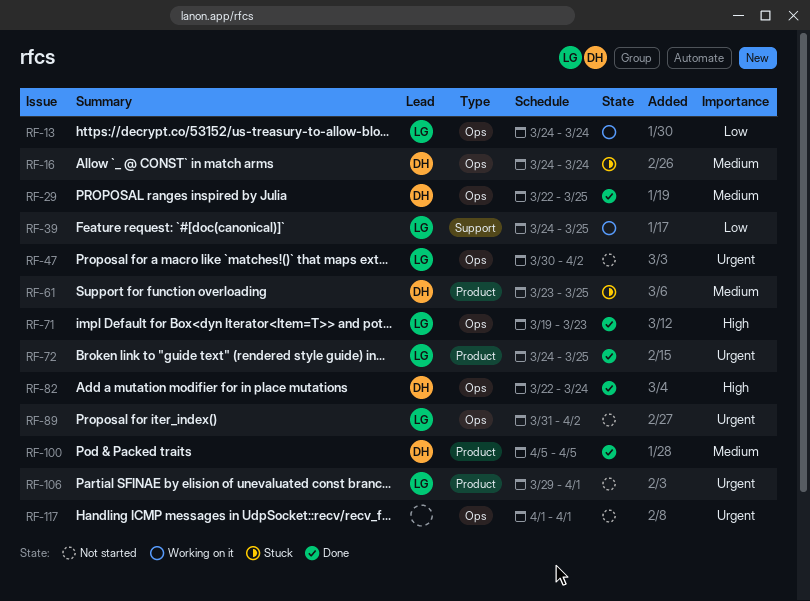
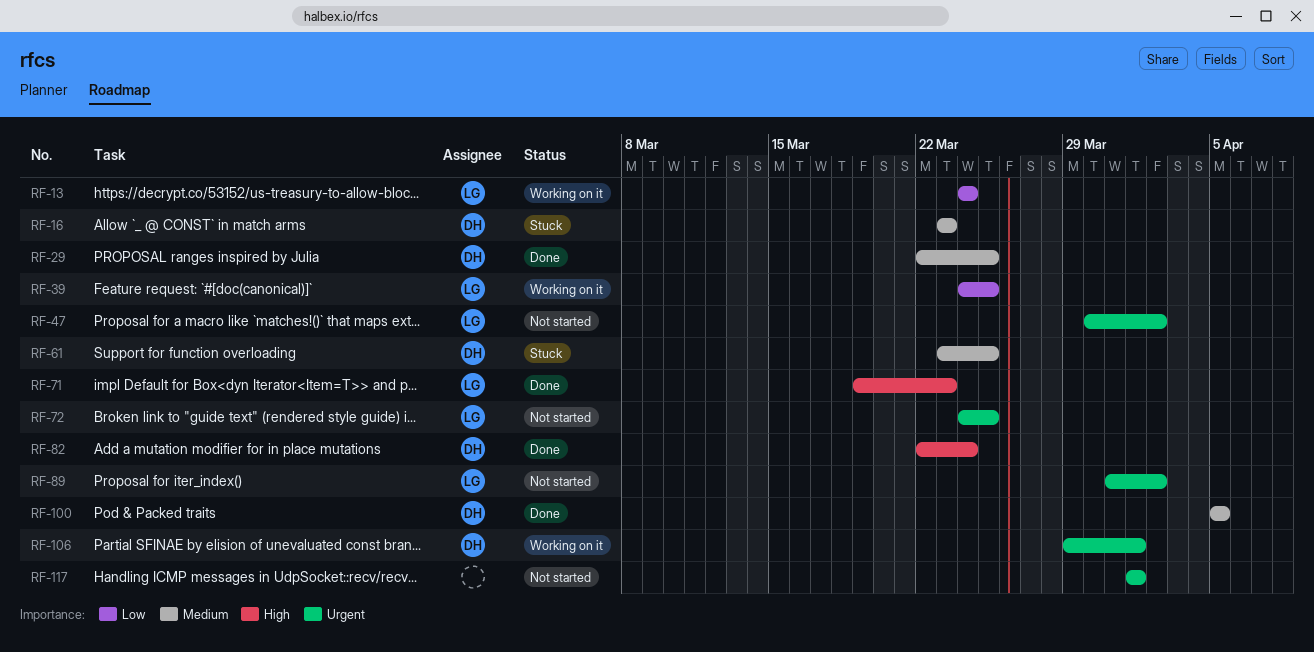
RF-16, start: Mar 24 -> Mar 23
RF-16, due: Mar 24 -> Mar 23
RF-72, status: Done -> Not started
RF-106, status: Not started -> Working on it
RF-106, owner: LG -> DH

